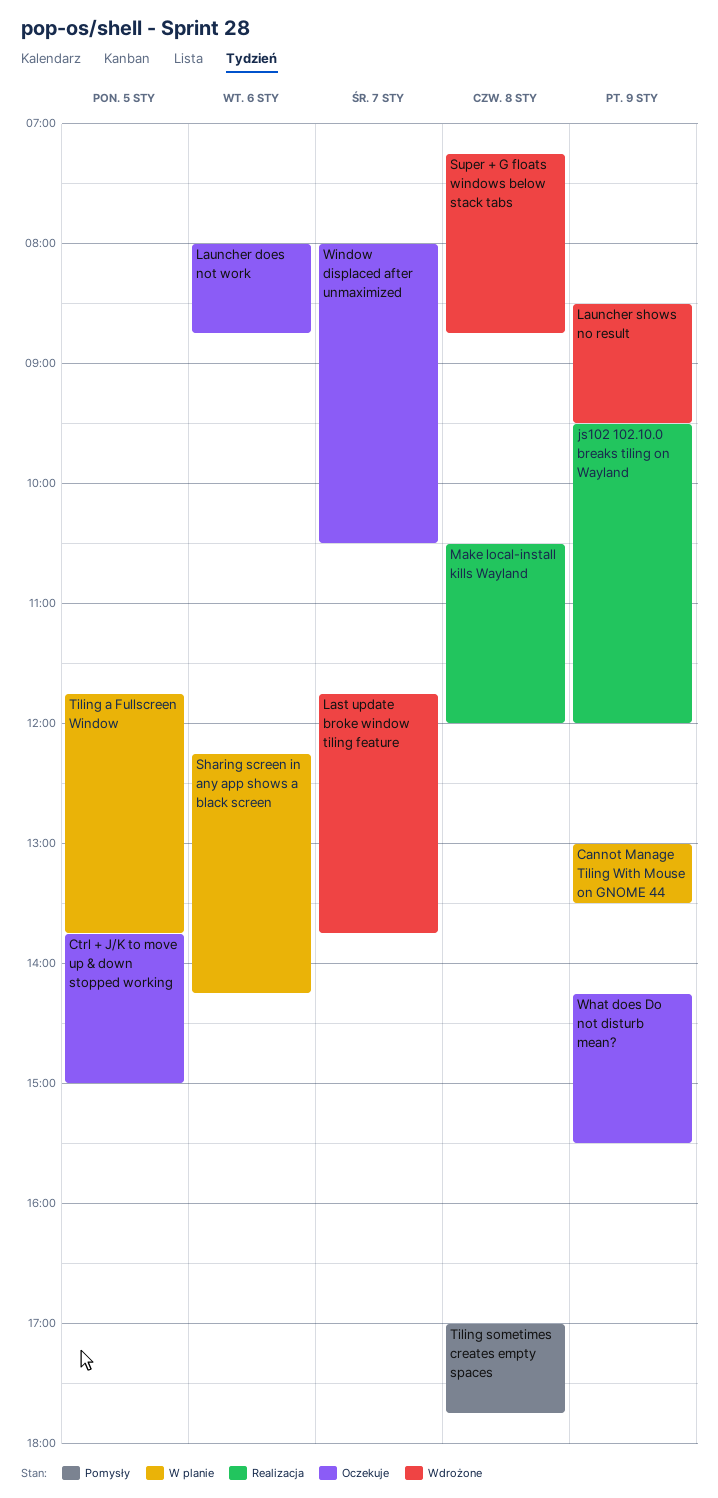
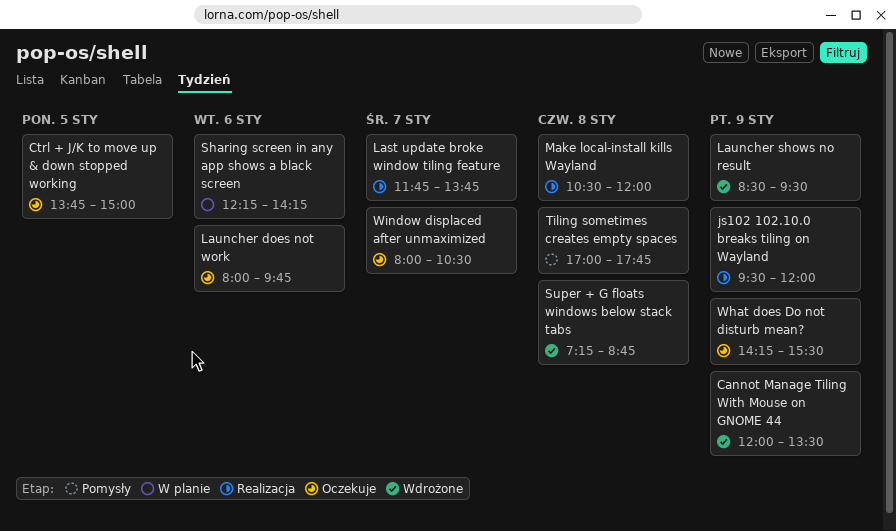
Cannot Manage Tiling With Mouse on GNOME 44, status: W planie -> Wdrożone
Cannot Manage Tiling With Mouse on GNOME 44, begins: 13:00 -> 12:00
Last update broke window tiling feature, status: Wdrożone -> Realizacja
Launcher does not work, ends: 08:45 -> 09:45
Tiling a Fullscreen Window: present -> none

